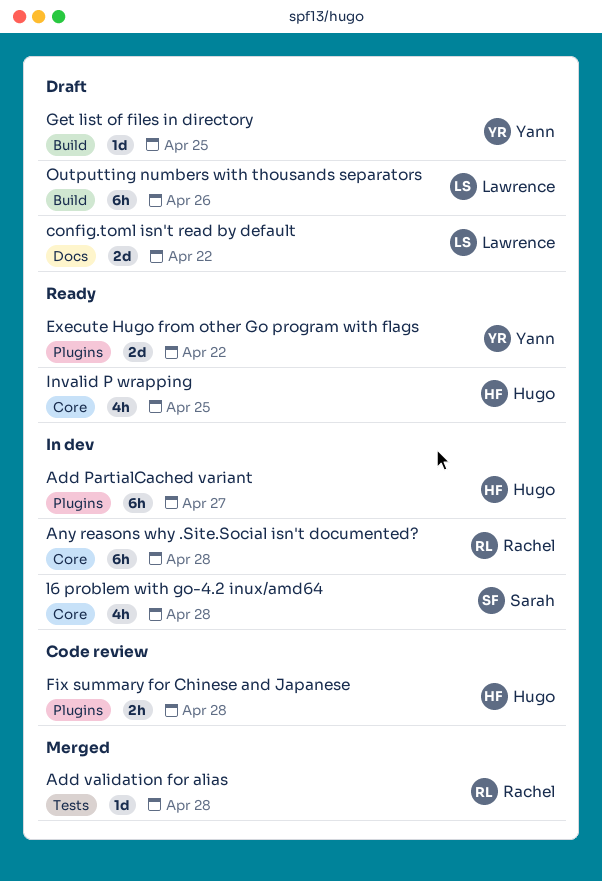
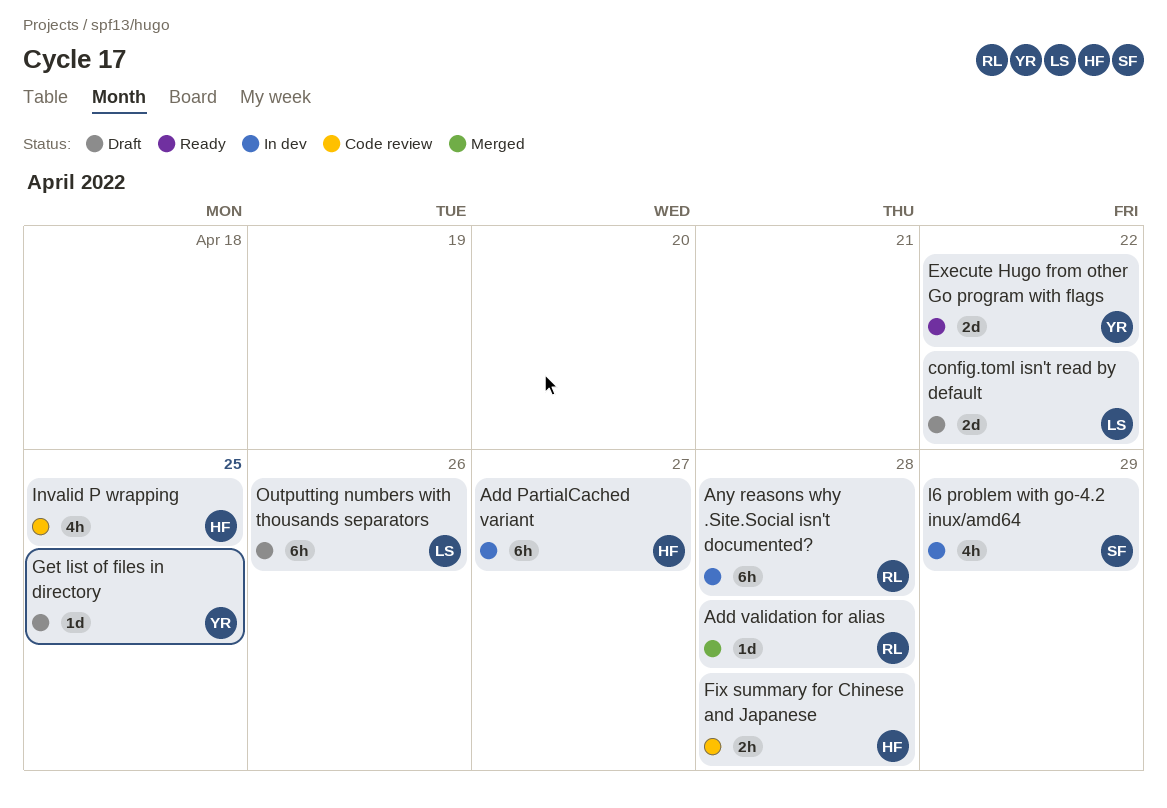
Invalid P wrapping, status: Ready -> Code review
l6 problem with go-4.2 inux/amd64, due: Apr 28 -> Apr 29

